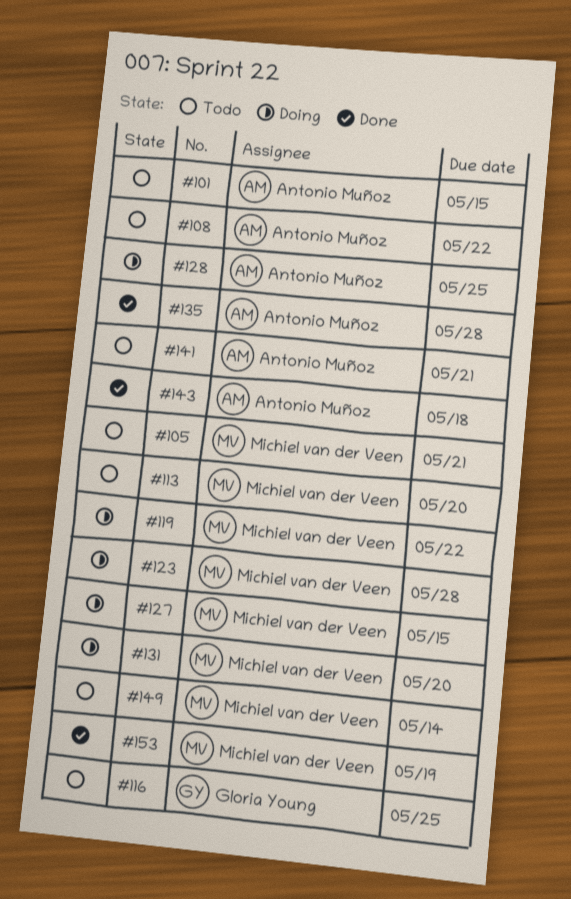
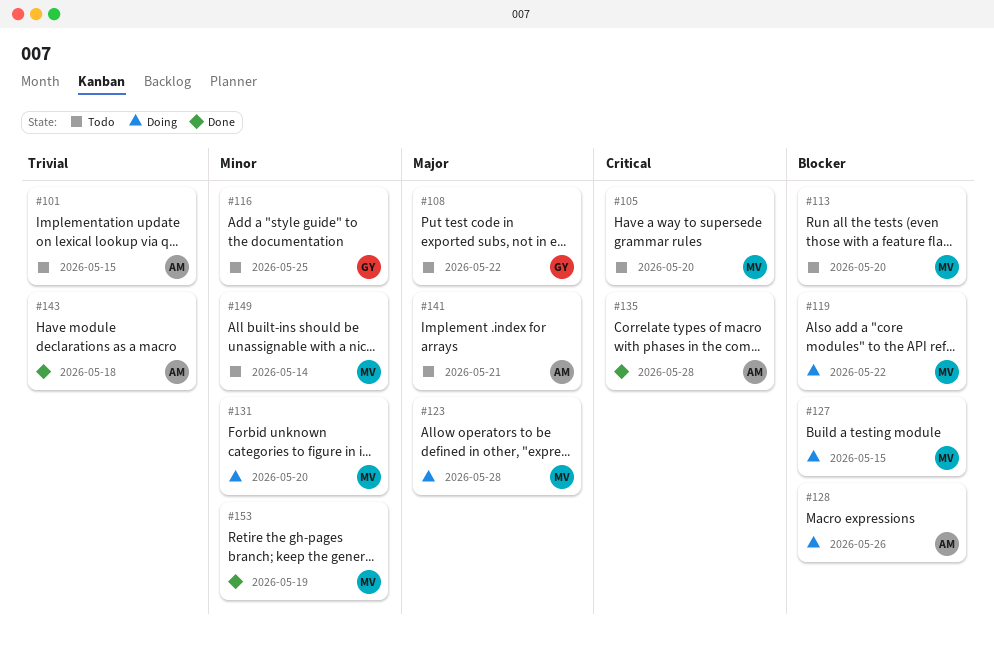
#105, due: May 21 -> May 20
#108, owner: Antonio Muñoz -> Gloria Young
#128, due: May 25 -> May 26

